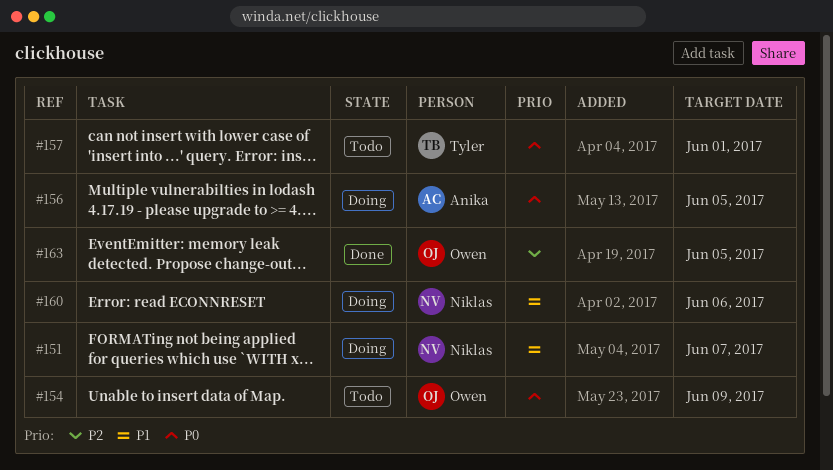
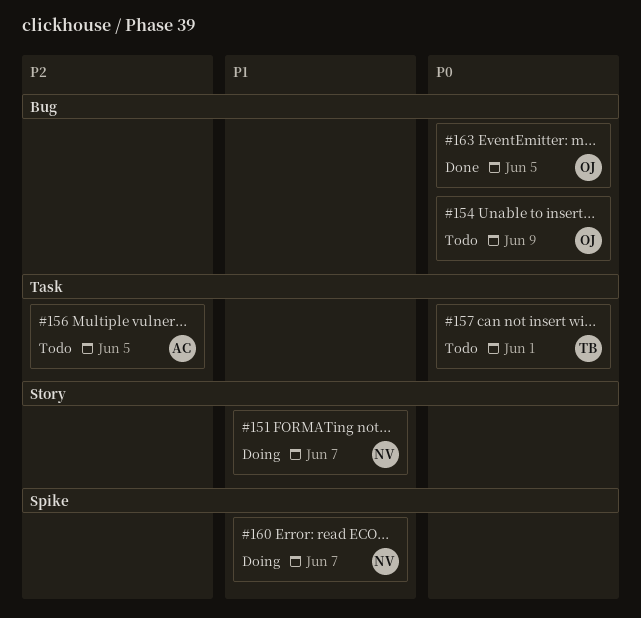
#156, status: Doing -> Todo
#156, priority: P0 -> P2
#160, due: Jun 6 -> Jun 7
#163, priority: P2 -> P0

